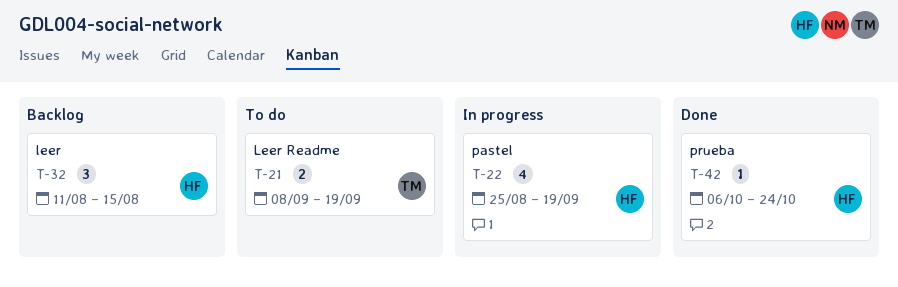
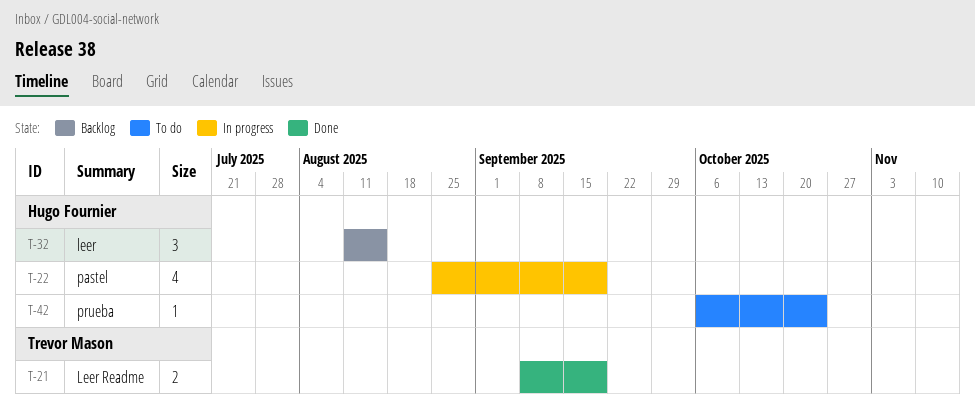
T-21, status: To do -> Done
T-42, status: Done -> To do

